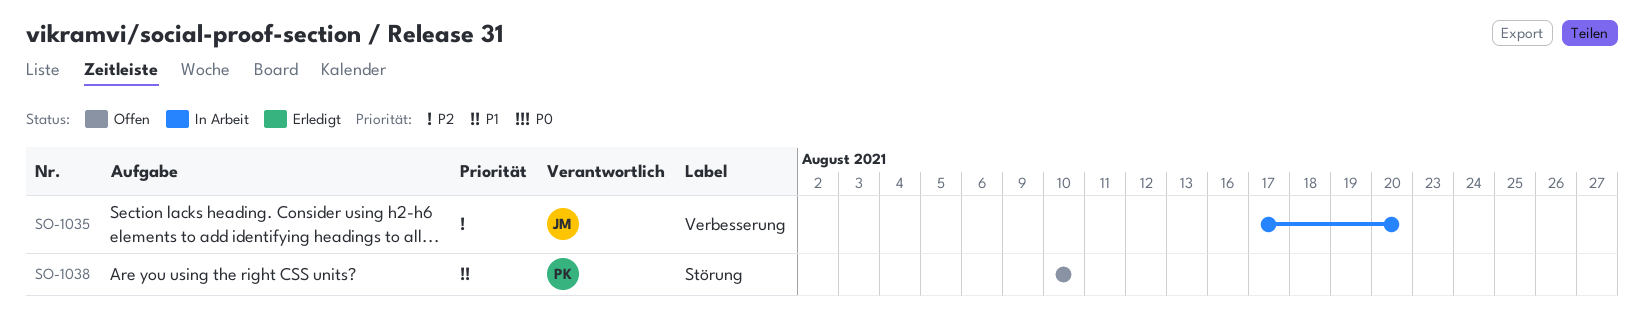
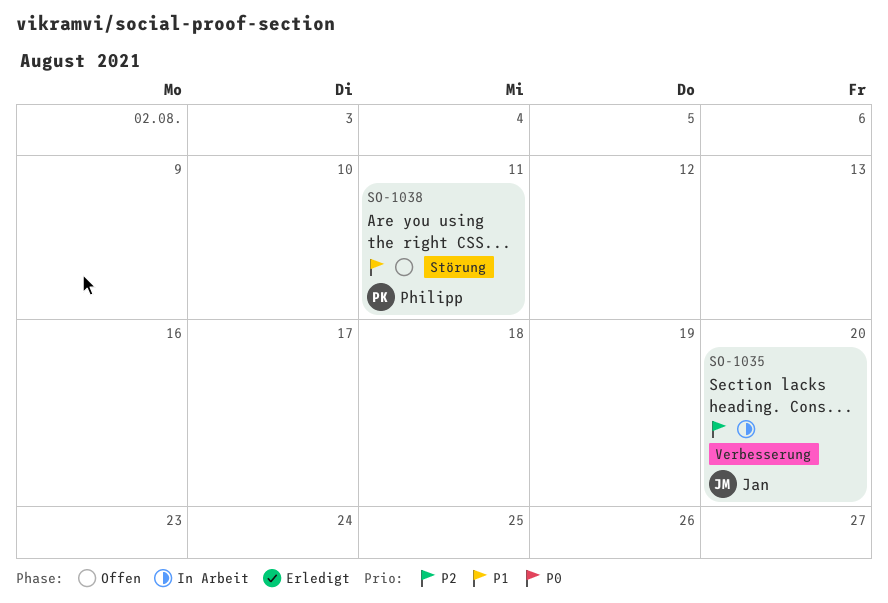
SO-1038, due: Aug 10 -> Aug 11

